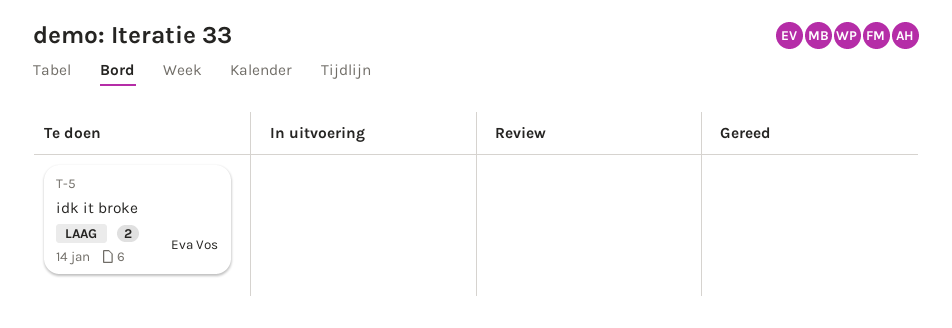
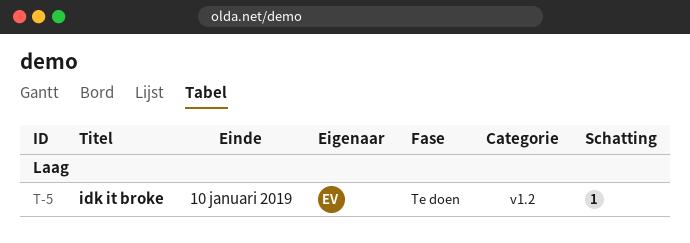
T-5, estimate: 2 -> 1
T-5, due: Jan 14 -> Jan 10

